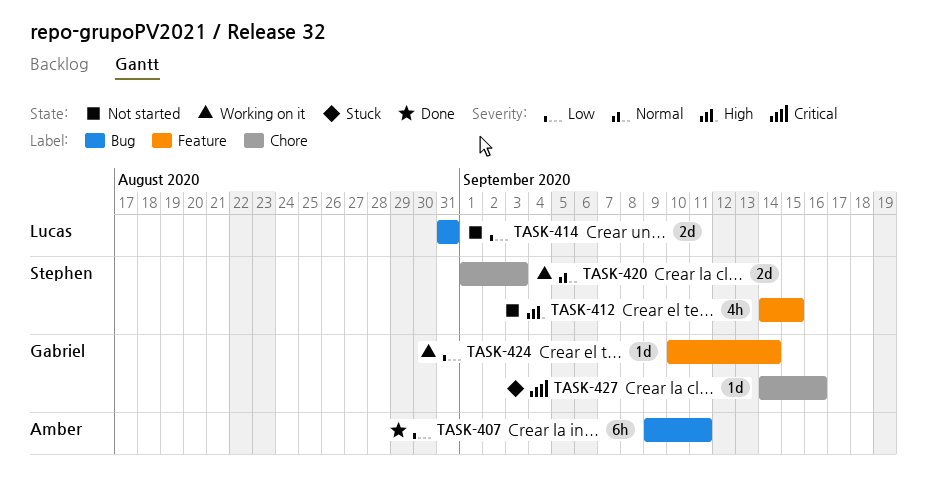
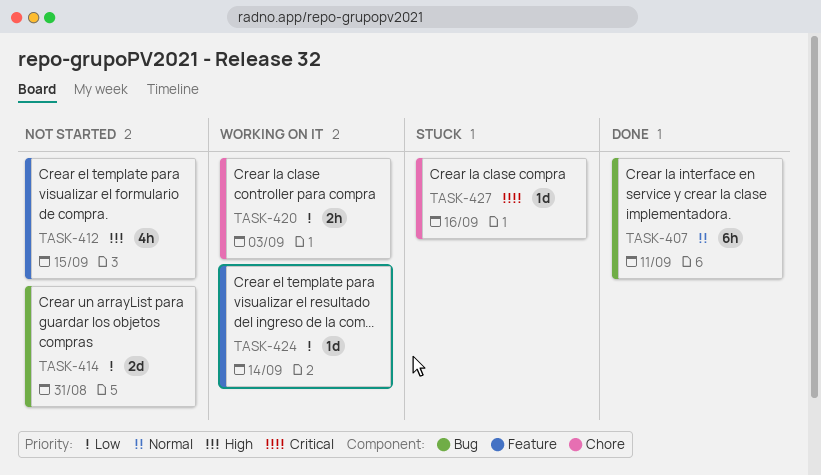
TASK-407, priority: Low -> Normal
TASK-420, priority: Normal -> Low
TASK-420, estimate: 2d -> 2h

